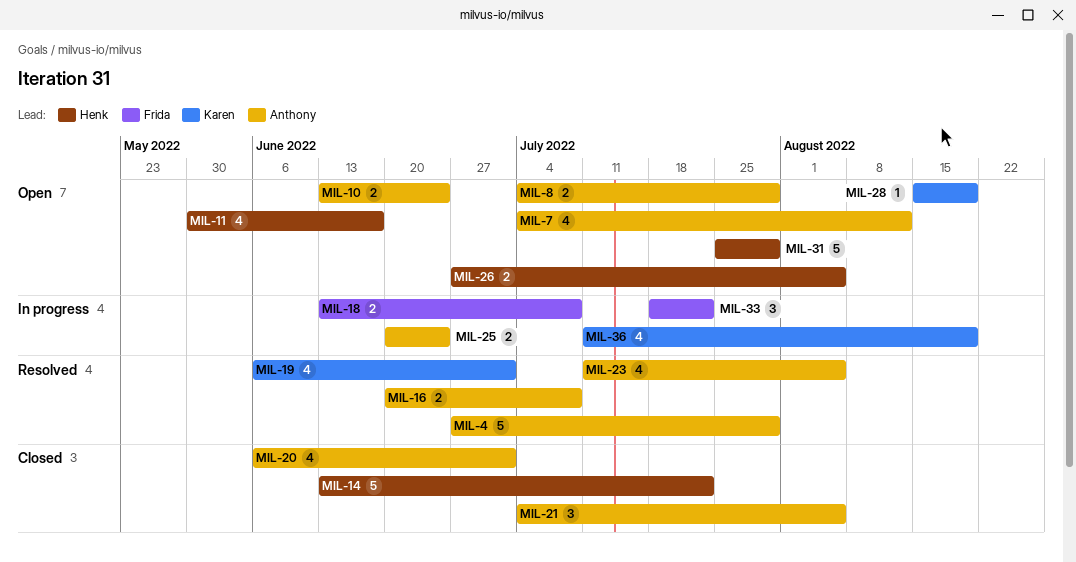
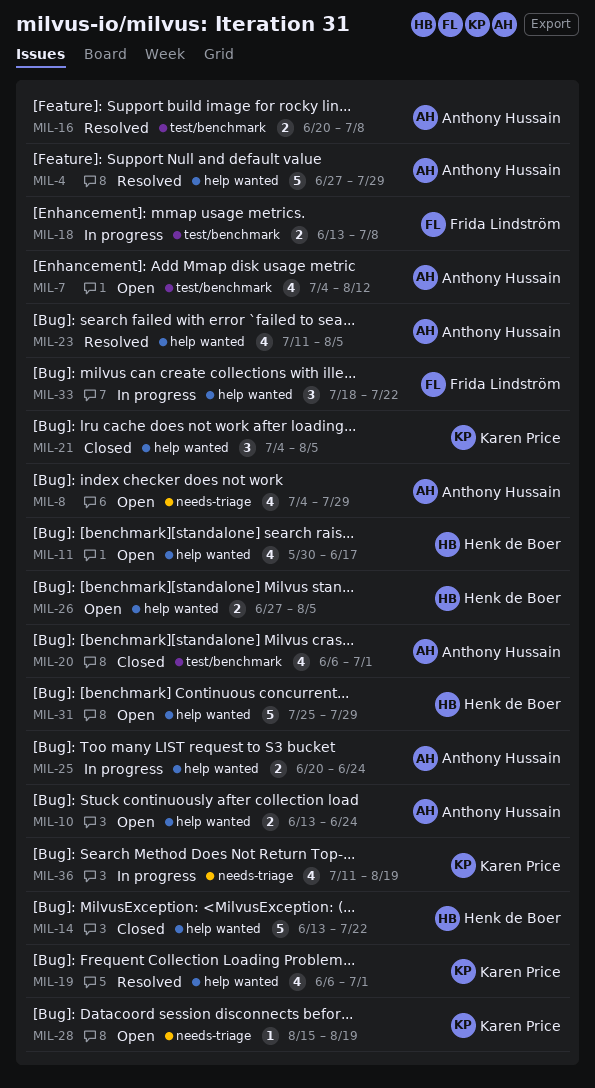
MIL-8, estimate: 2 -> 4
MIL-21, owner: Anthony Hussain -> Karen Price

